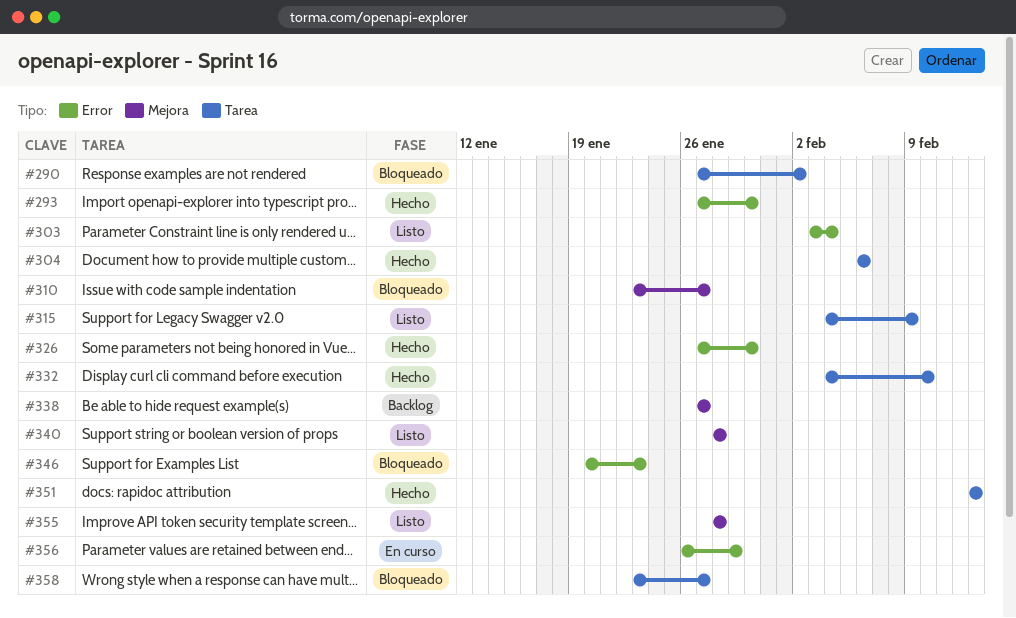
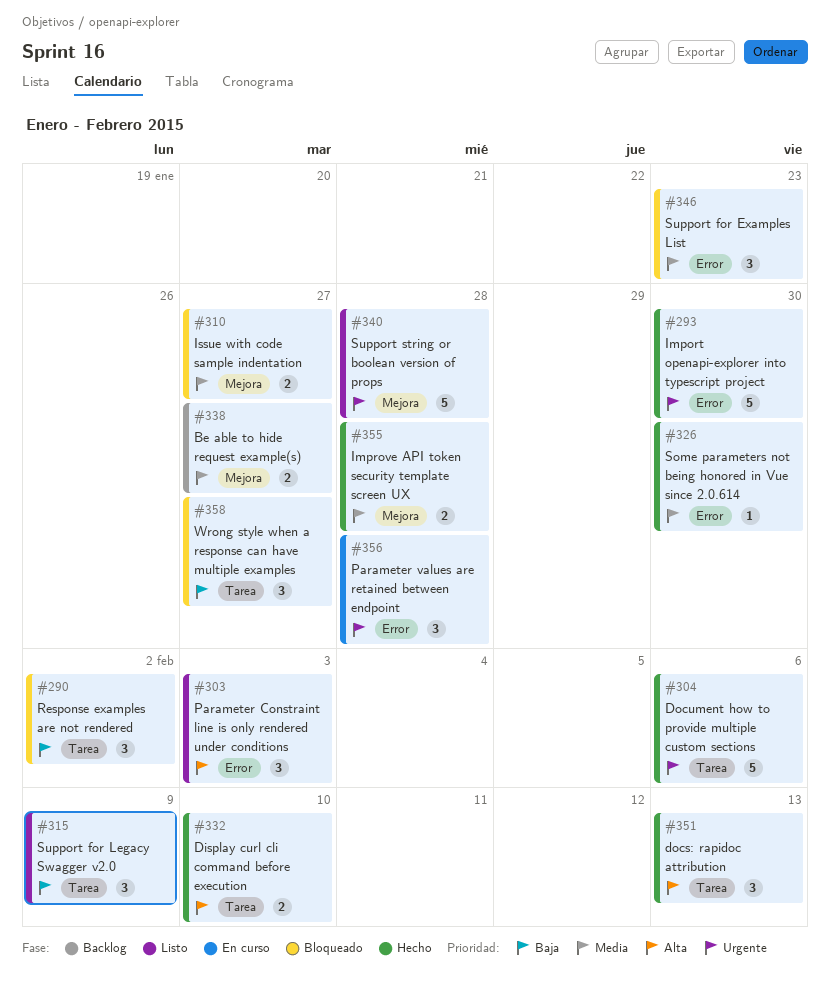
#303, due: Feb 4 -> Feb 3
#355, status: Listo -> Hecho
#356, due: Jan 29 -> Jan 28

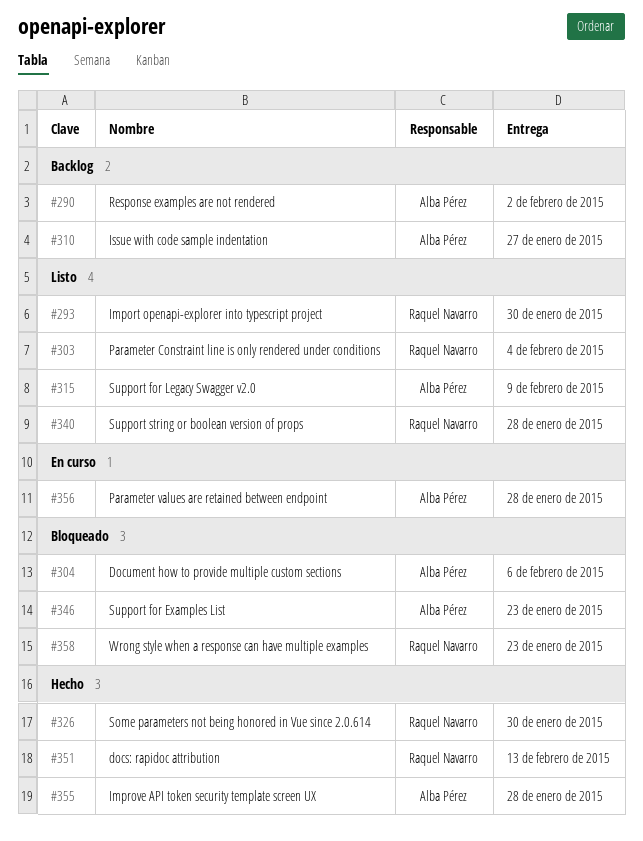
#290, status: Bloqueado -> Backlog
#293, status: Hecho -> Listo
#303, due: Feb 3 -> Feb 4
#304, status: Hecho -> Bloqueado
#310, status: Bloqueado -> Backlog
#332: present -> none
#338: present -> none
#358, due: Jan 27 -> Jan 23

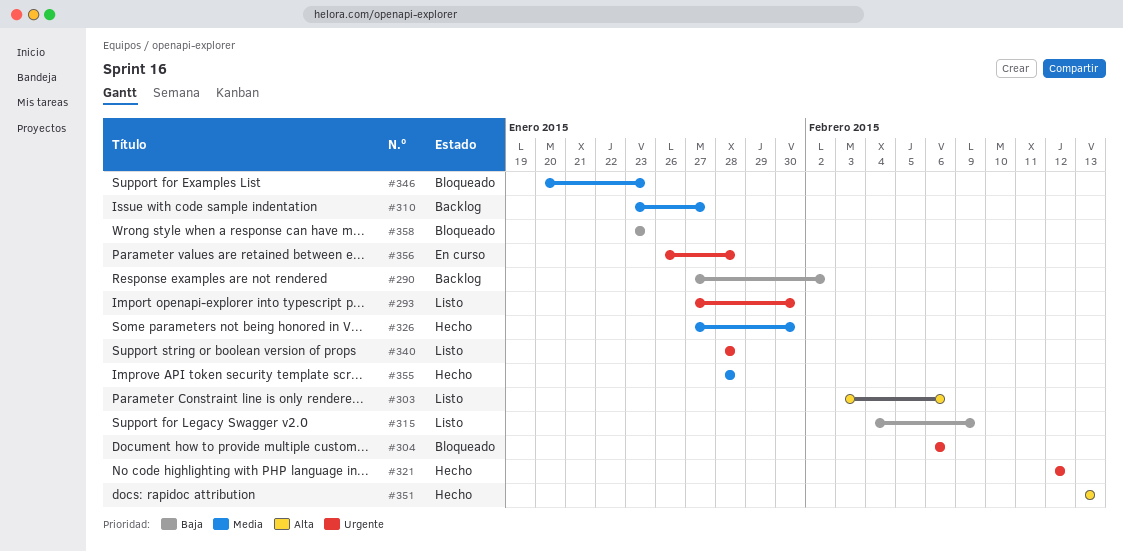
#303, due: Feb 4 -> Feb 6
#321: none -> present

